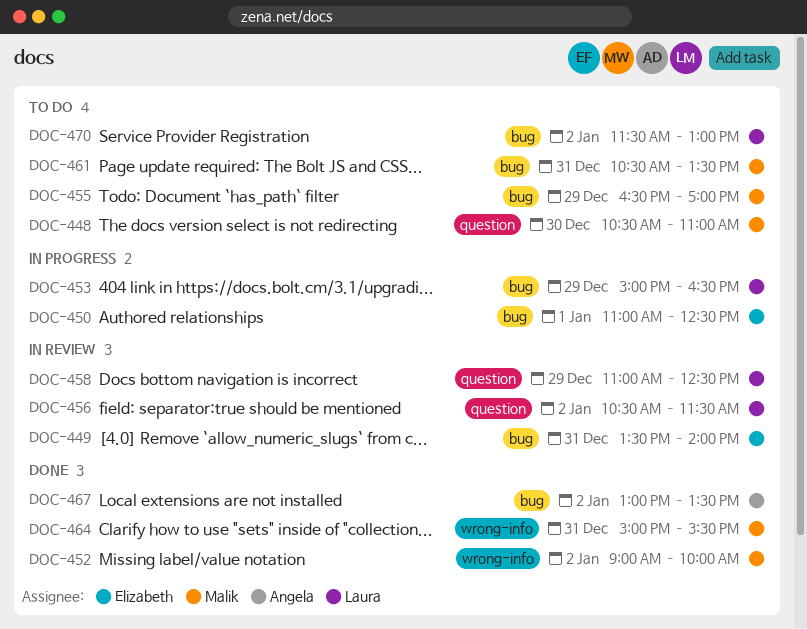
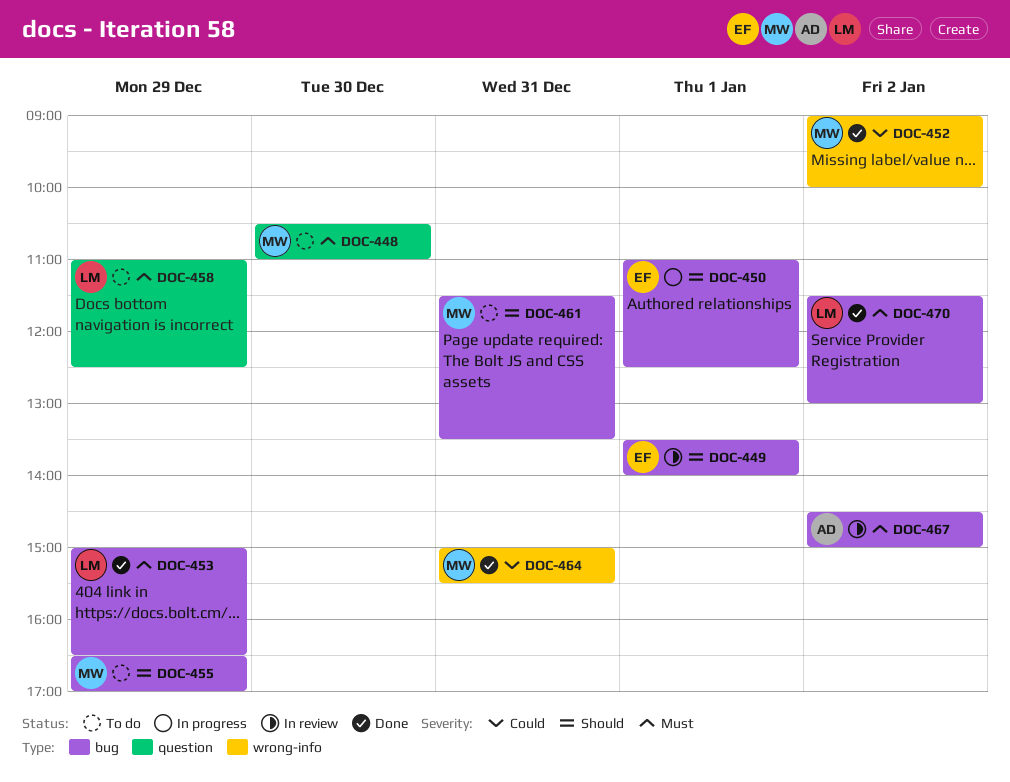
DOC-449, day: Dec 31 -> Jan 1
DOC-453, status: In progress -> Done
DOC-456: present -> none
DOC-458, status: In review -> To do
DOC-461, begins: 10:30 -> 11:30
DOC-467, status: Done -> In review
DOC-467, begins: 13:00 -> 14:30
DOC-467, ends: 13:30 -> 15:00
DOC-470, status: To do -> Done

